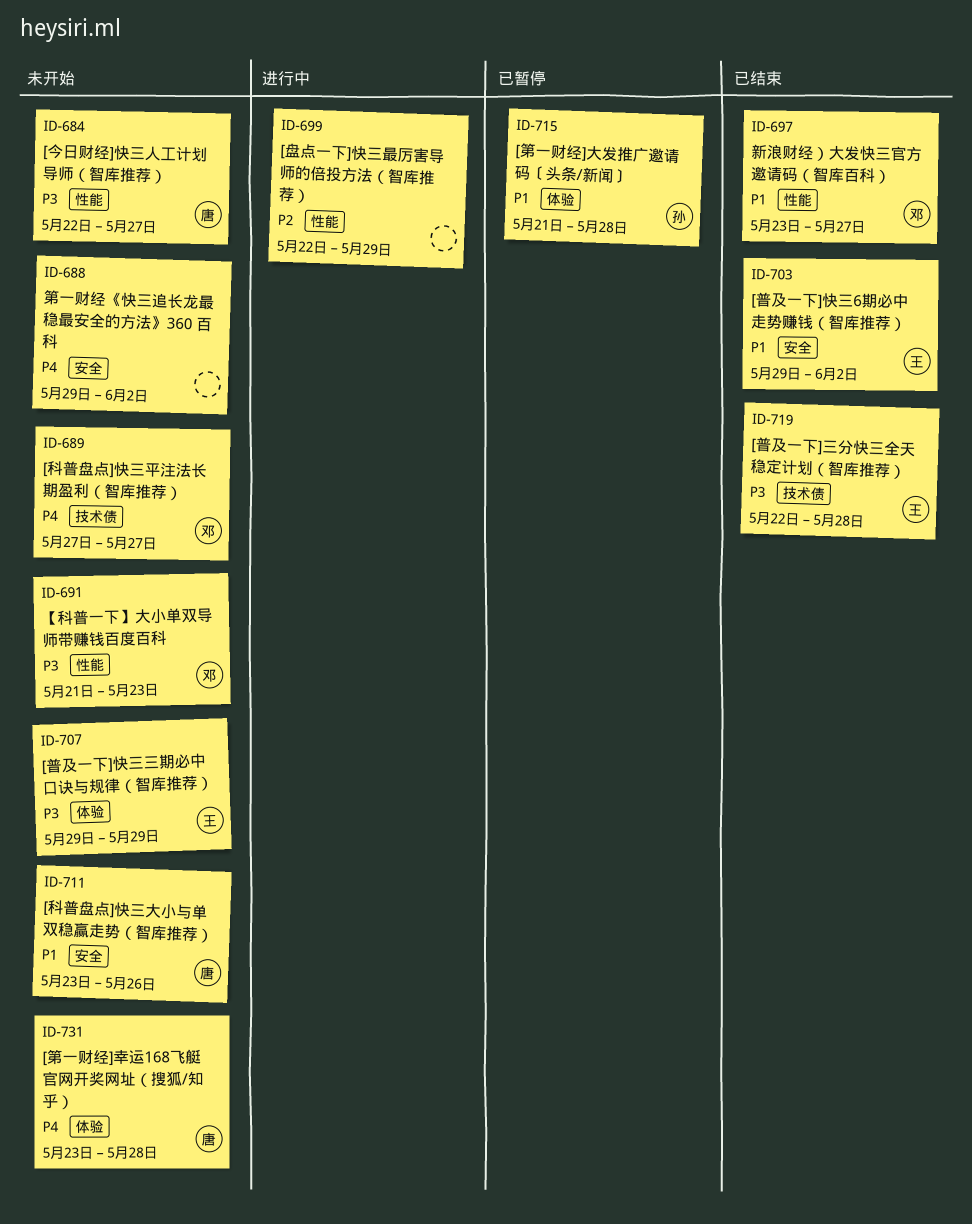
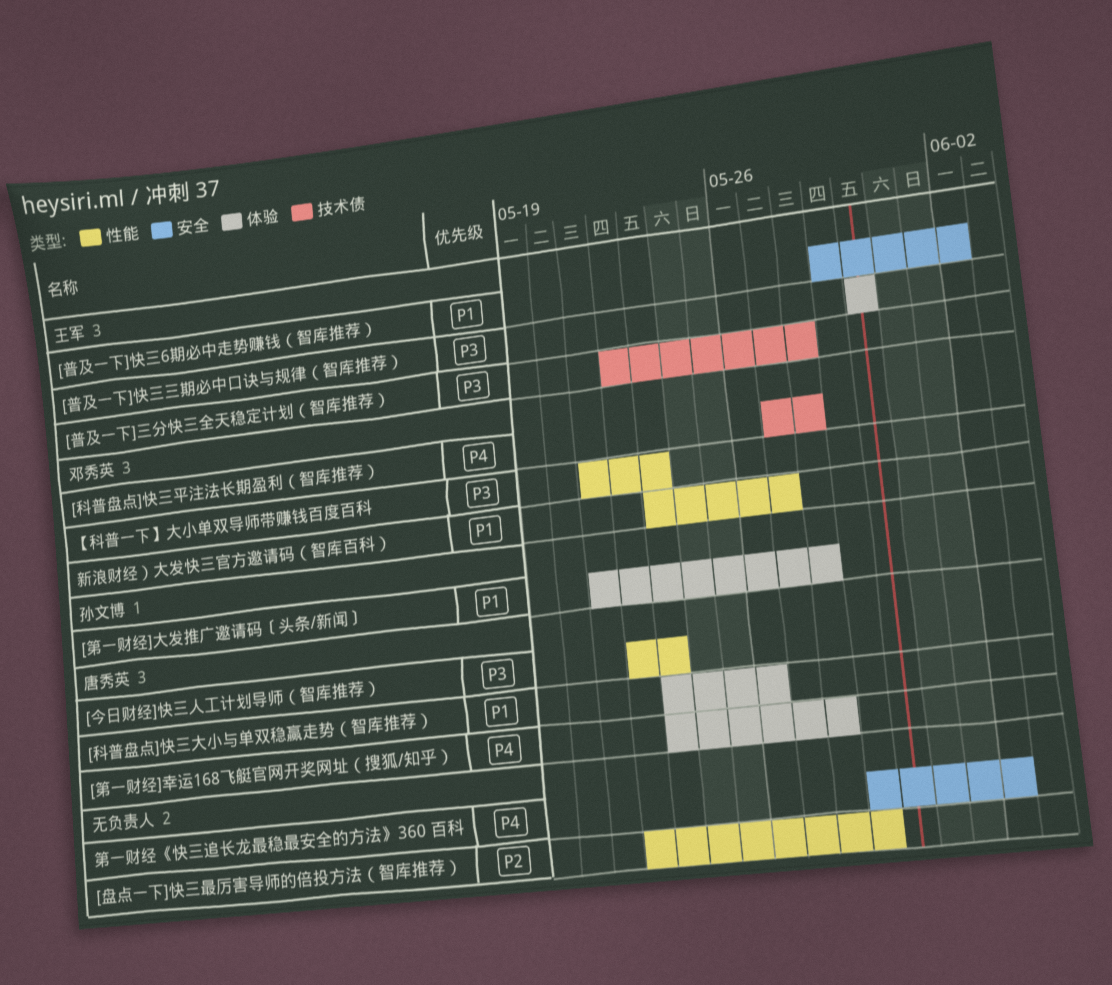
[今日财经]快三人工计划导师（智库推荐）, due: May 27 -> May 23
[普及一下]快三三期必中口诀与规律（智库推荐）, start: May 29 -> May 30
[普及一下]快三三期必中口诀与规律（智库推荐）, due: May 29 -> May 30
[科普盘点]快三大小与单双稳赢走势（智库推荐）, label: 安全 -> 体验
[科普盘点]快三平注法长期盈利（智库推荐）, due: May 27 -> May 28

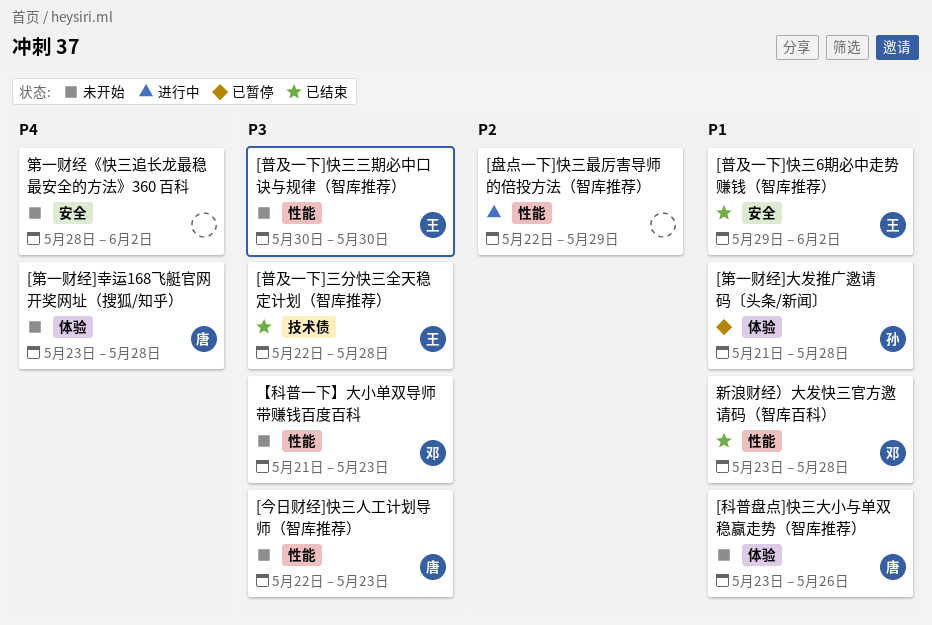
[普及一下]快三三期必中口诀与规律（智库推荐）, label: 体验 -> 性能
[科普盘点]快三平注法长期盈利（智库推荐）: present -> none
新浪财经）大发快三官方邀请码（智库百科）, due: May 27 -> May 28
第一财经《快三追长龙最稳最安全的方法》360 百科, start: May 29 -> May 28

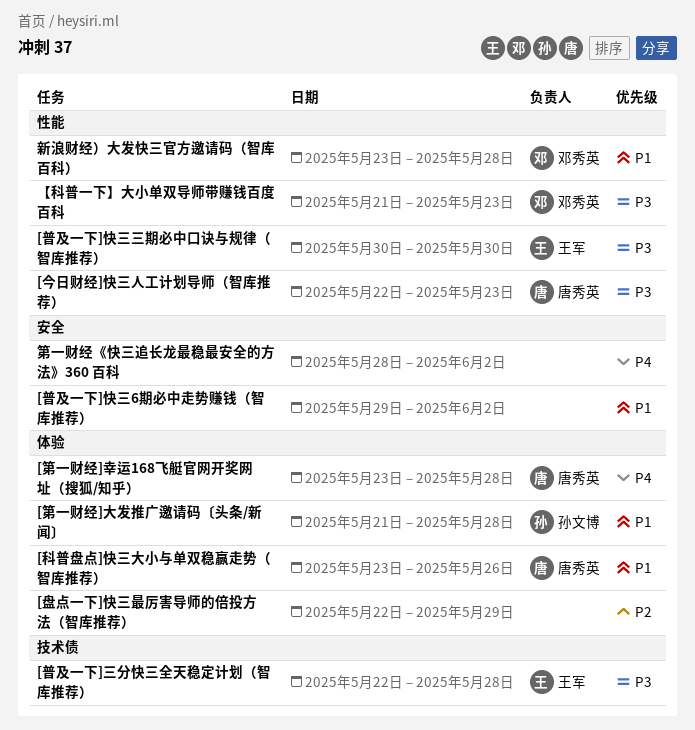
[普及一下]快三6期必中走势赚钱（智库推荐）, owner: 王军 -> none
[盘点一下]快三最厉害导师的倍投方法（智库推荐）, label: 性能 -> 体验

